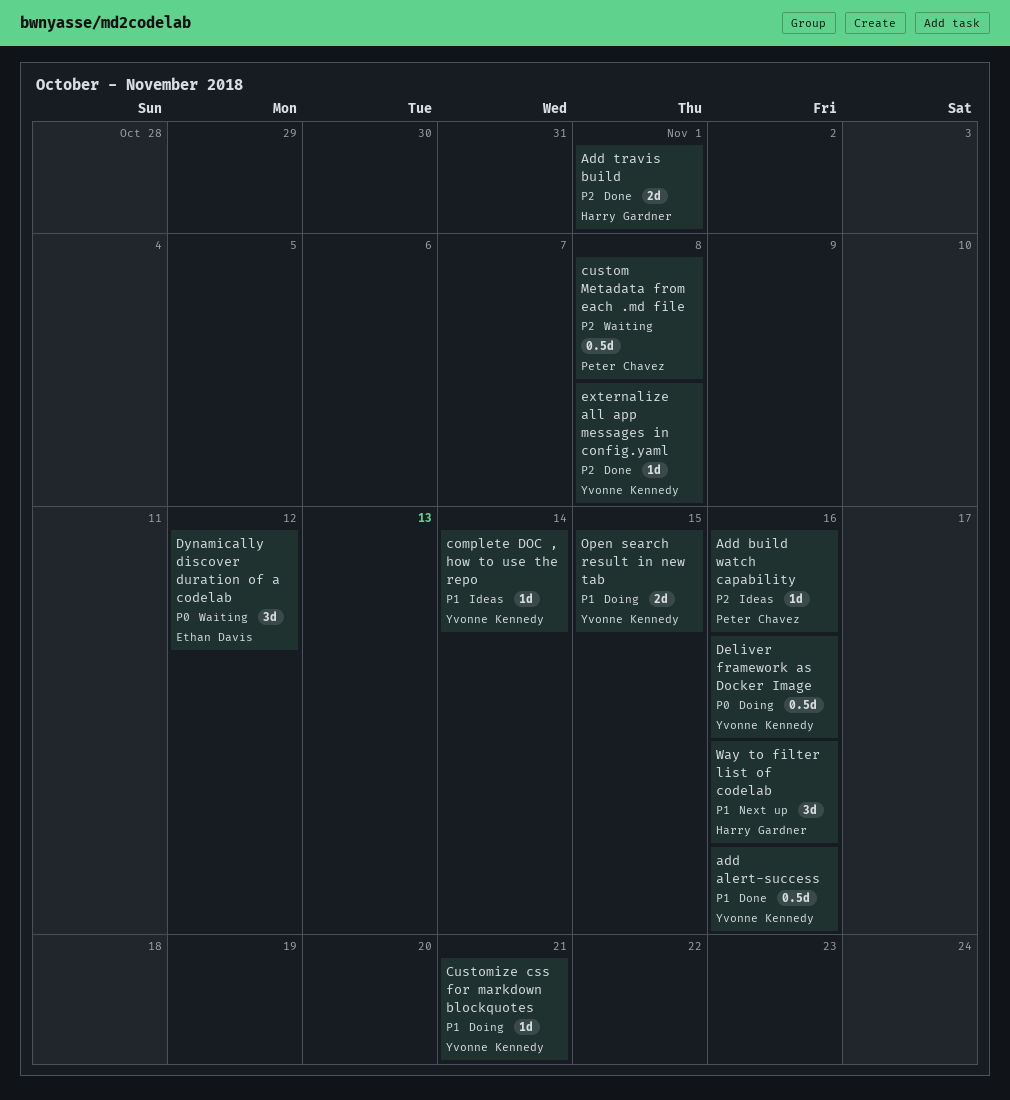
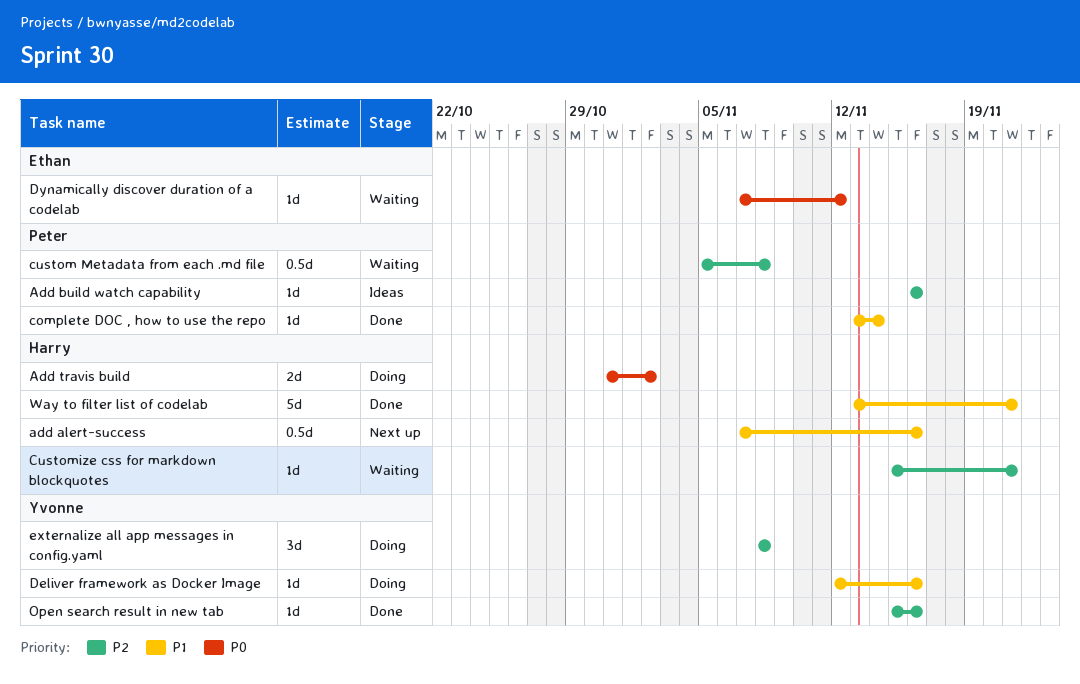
add alert-success, status: Done -> Next up
add alert-success, owner: Yvonne Kennedy -> Harry Gardner
Add travis build, status: Done -> Doing
Add travis build, priority: P2 -> P0
Add travis build, due: Nov 1 -> Nov 2
complete DOC , how to use the repo, status: Ideas -> Done
complete DOC , how to use the repo, owner: Yvonne Kennedy -> Peter Chavez
Customize css for markdown blockquotes, status: Doing -> Waiting
Customize css for markdown blockquotes, owner: Yvonne Kennedy -> Harry Gardner
Customize css for markdown blockquotes, priority: P1 -> P2
Deliver framework as Docker Image, priority: P0 -> P1
Deliver framework as Docker Image, estimate: 0.5d -> 1d
Dynamically discover duration of a codelab, estimate: 3d -> 1d
externalize all app messages in config.yaml, status: Done -> Doing
externalize all app messages in config.yaml, estimate: 1d -> 3d
Open search result in new tab, status: Doing -> Done
Open search result in new tab, priority: P1 -> P2
Open search result in new tab, estimate: 2d -> 1d
Open search result in new tab, due: Nov 15 -> Nov 16
Way to filter list of codelab, status: Next up -> Done
Way to filter list of codelab, estimate: 3d -> 5d
Way to filter list of codelab, due: Nov 16 -> Nov 21

